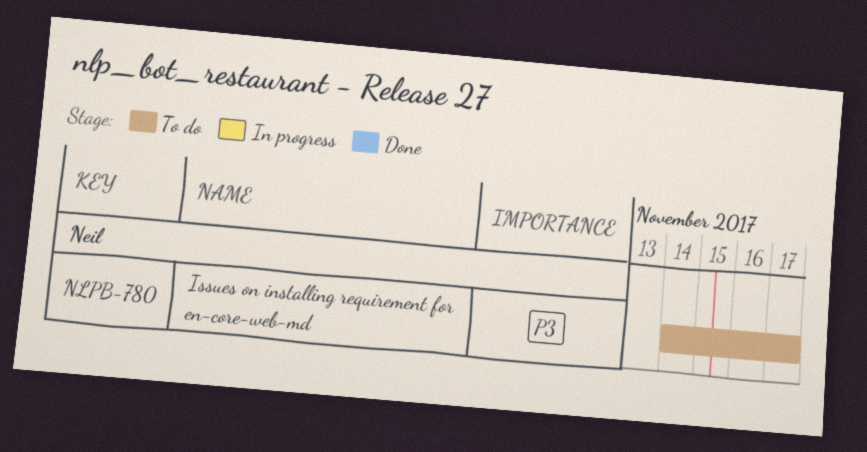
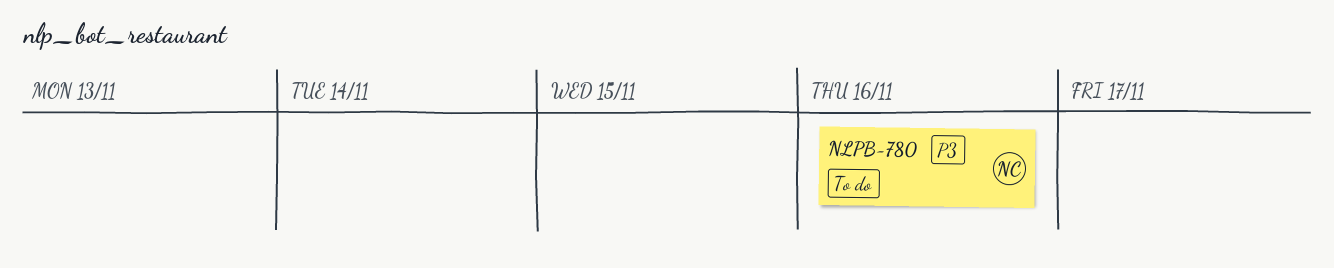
NLPB-780, due: Nov 17 -> Nov 16

